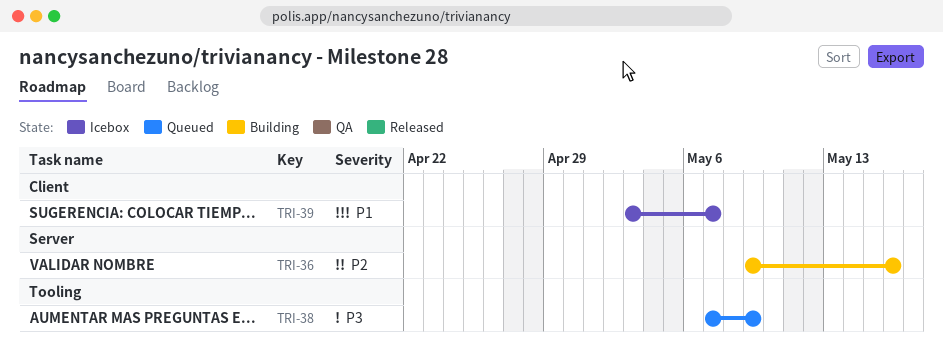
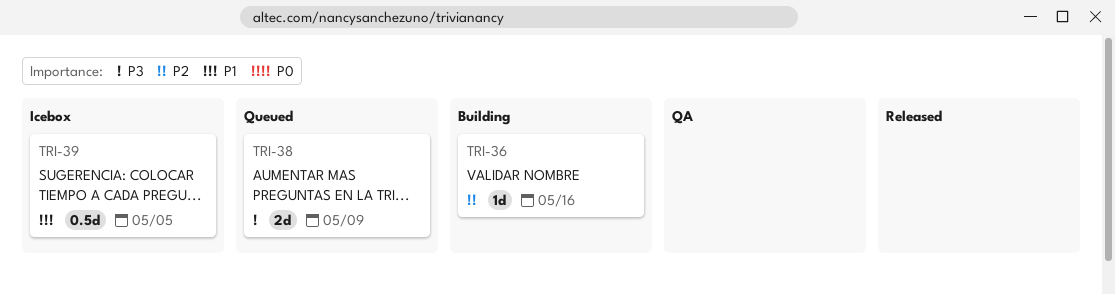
TRI-39, due: May 7 -> May 5

